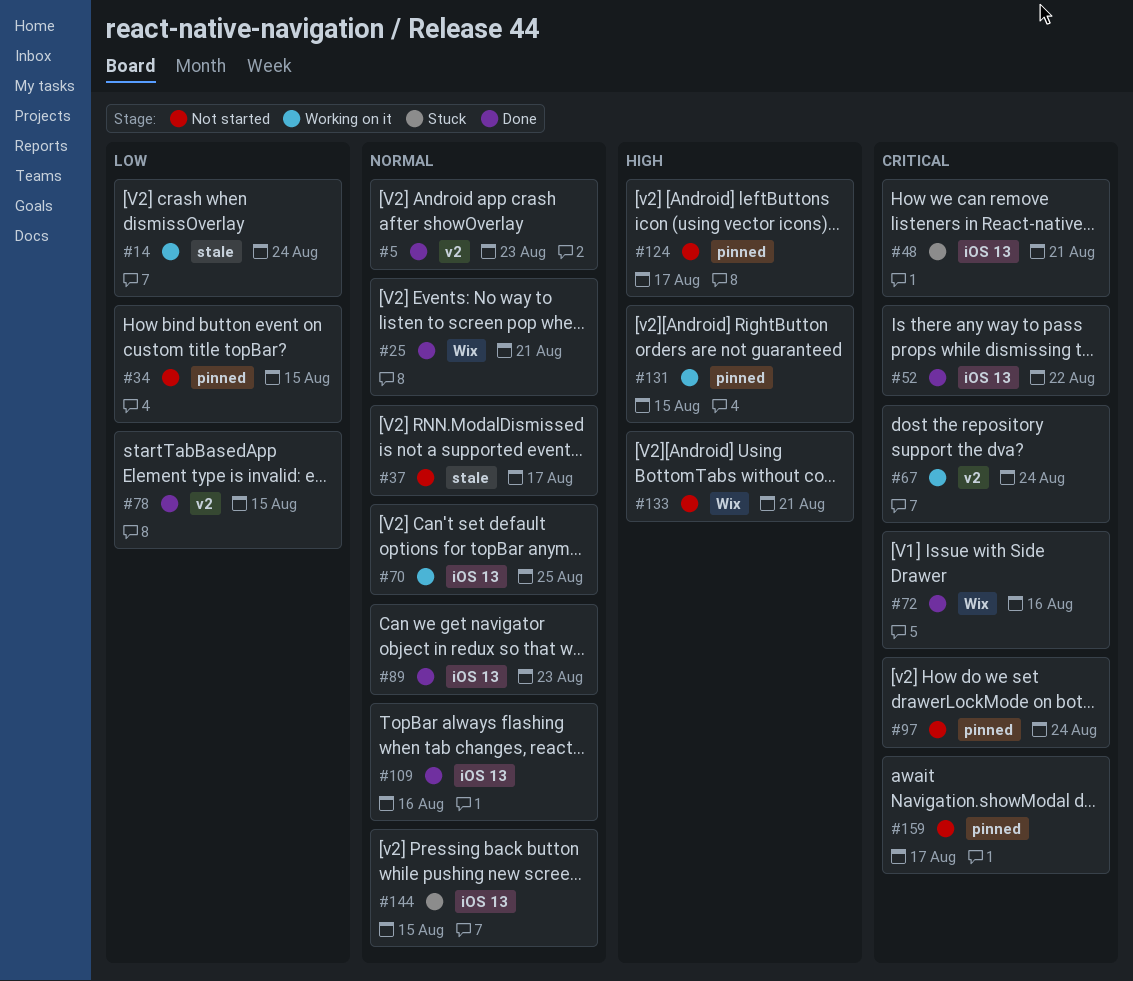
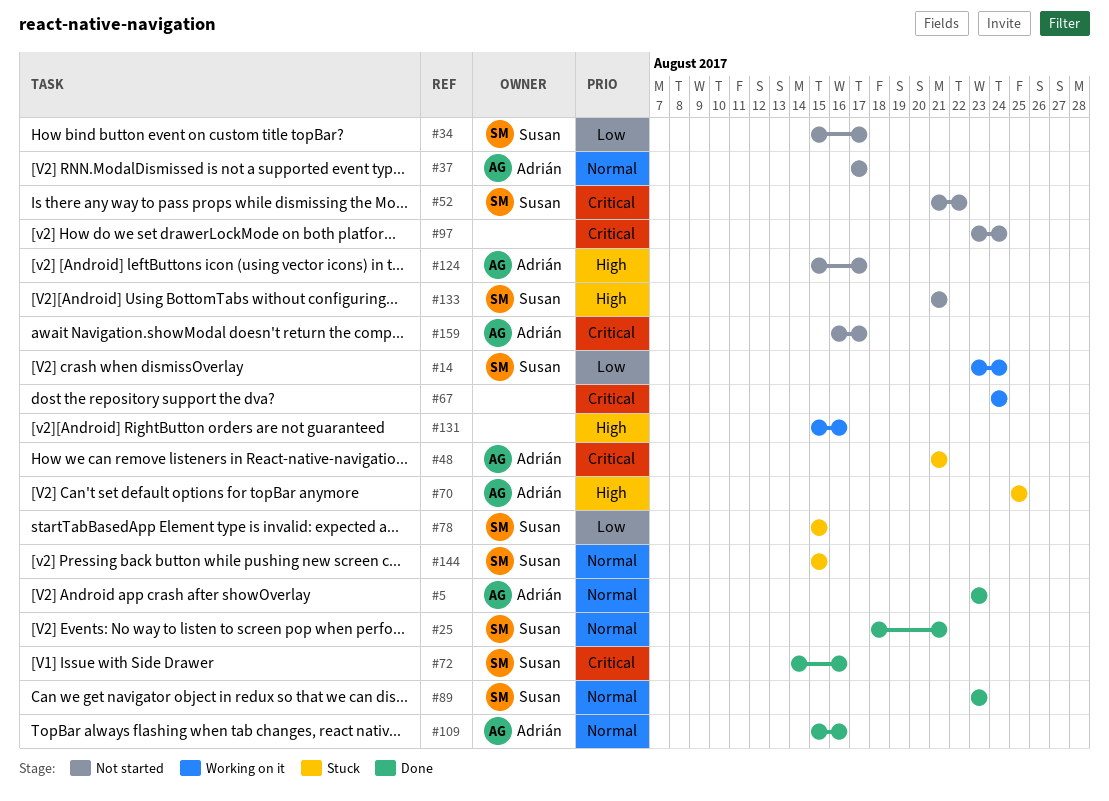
#34, due: Aug 15 -> Aug 17
#52, status: Done -> Not started
#70, status: Working on it -> Stuck
#70, priority: Normal -> High
#78, status: Done -> Stuck
#131, due: Aug 15 -> Aug 16

